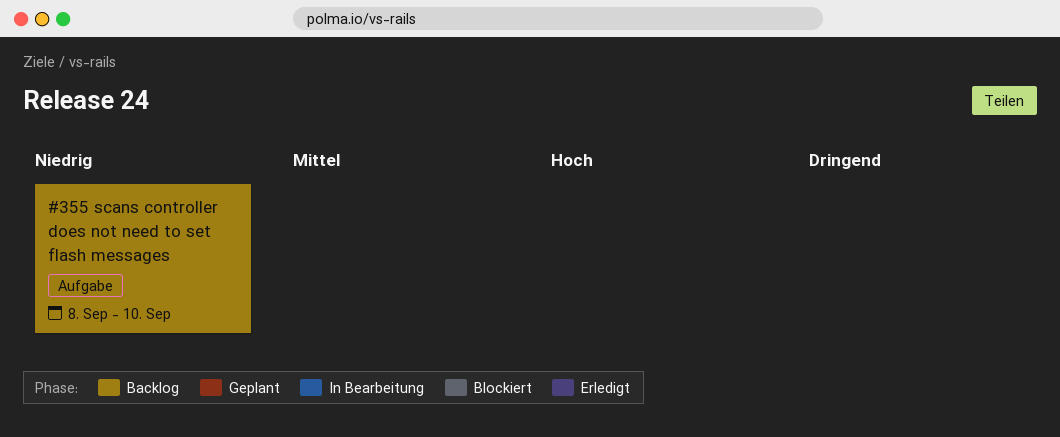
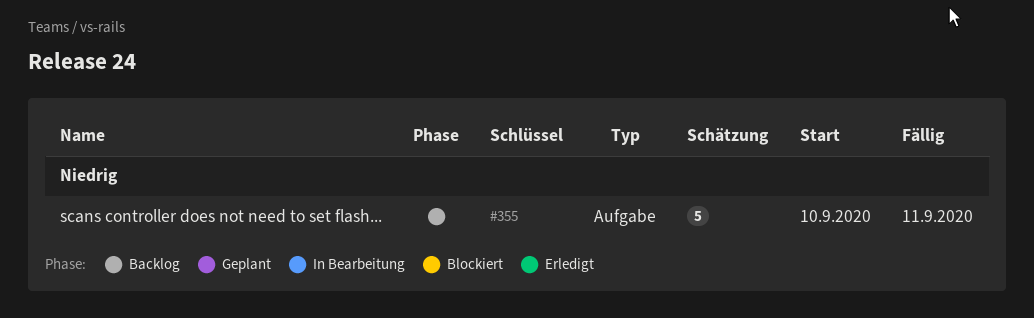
#355, start: Sep 8 -> Sep 10
#355, due: Sep 10 -> Sep 11

